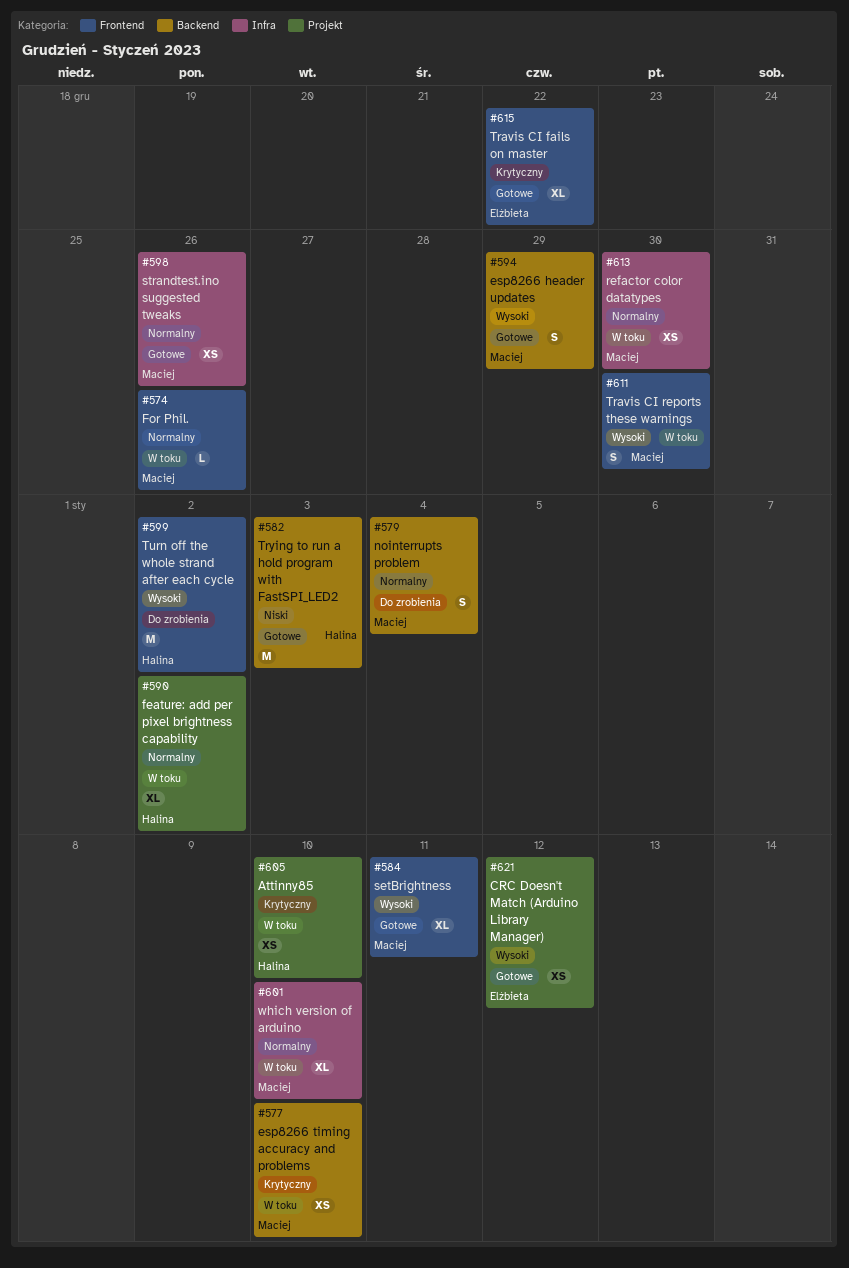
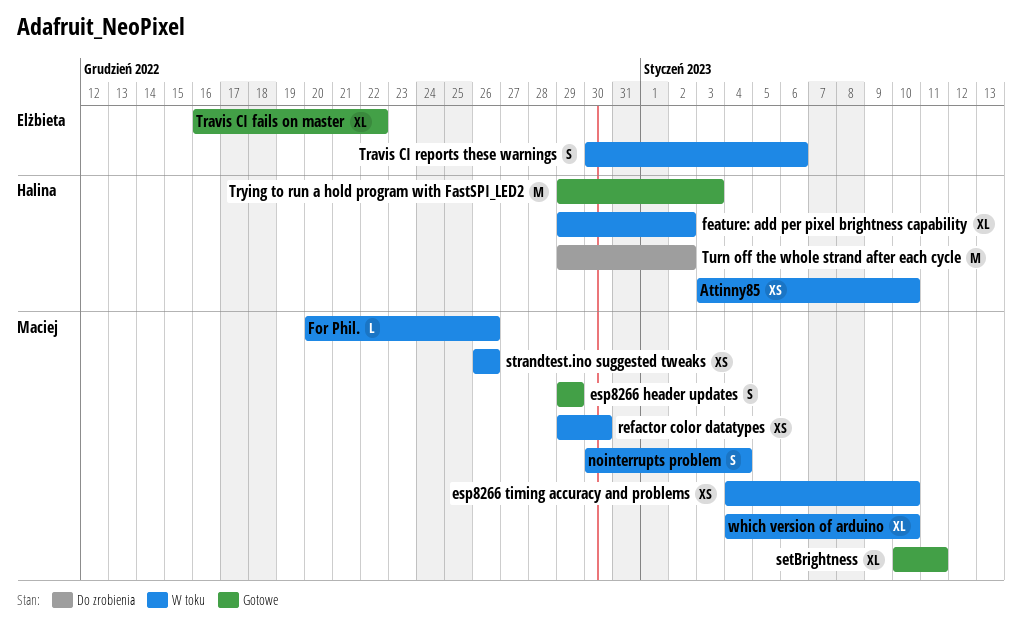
CRC Doesn't Match (Arduino Library Manager): present -> none
nointerrupts problem, status: Do zrobienia -> W toku
strandtest.ino suggested tweaks, status: Gotowe -> W toku
Travis CI reports these warnings, owner: Maciej -> Elżbieta
Travis CI reports these warnings, due: Dec 30 -> Jan 6

